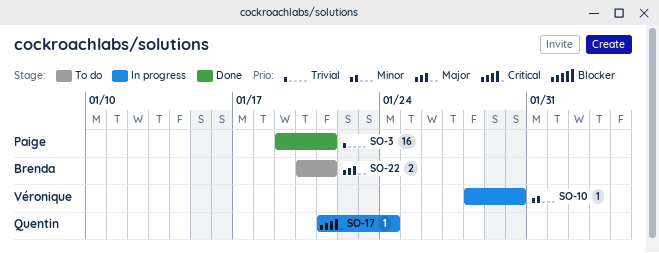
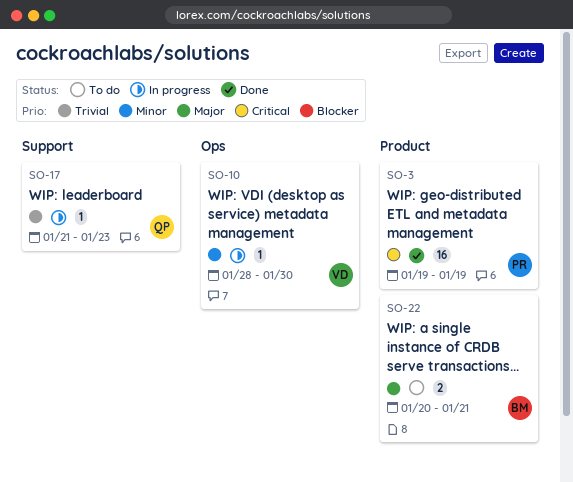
SO-3, priority: Trivial -> Critical
SO-3, due: Jan 21 -> Jan 19
SO-17, priority: Critical -> Trivial
SO-17, due: Jan 24 -> Jan 23

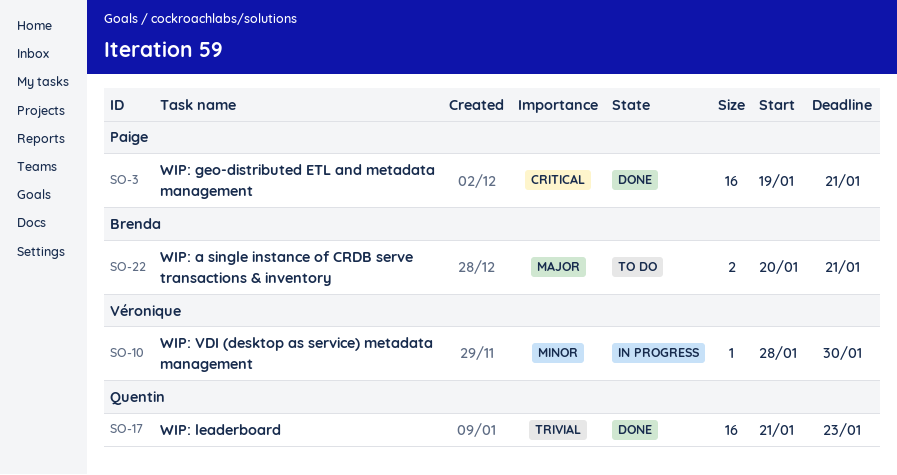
SO-3, due: Jan 19 -> Jan 21
SO-17, status: In progress -> Done
SO-17, estimate: 1 -> 16

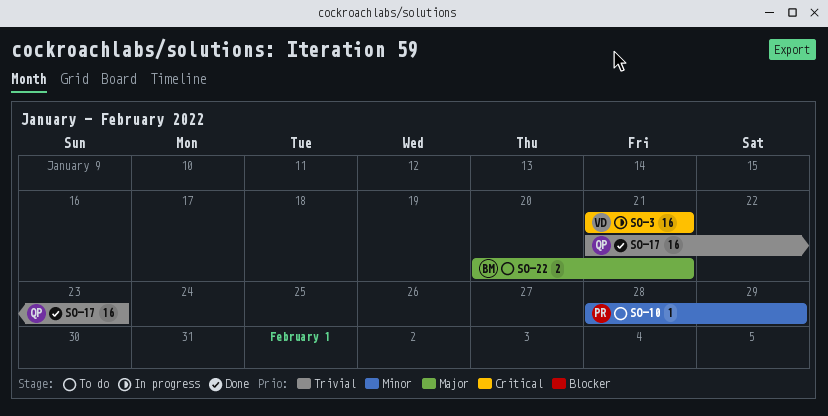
SO-3, status: Done -> In progress
SO-3, owner: Paige -> Véronique
SO-3, start: Jan 19 -> Jan 21
SO-10, status: In progress -> To do
SO-10, owner: Véronique -> Paige
SO-10, due: Jan 30 -> Jan 29

